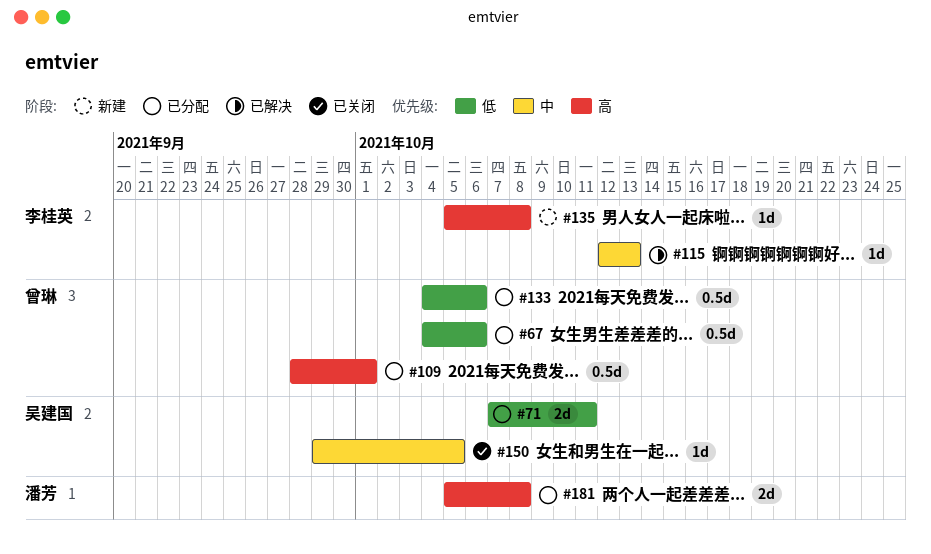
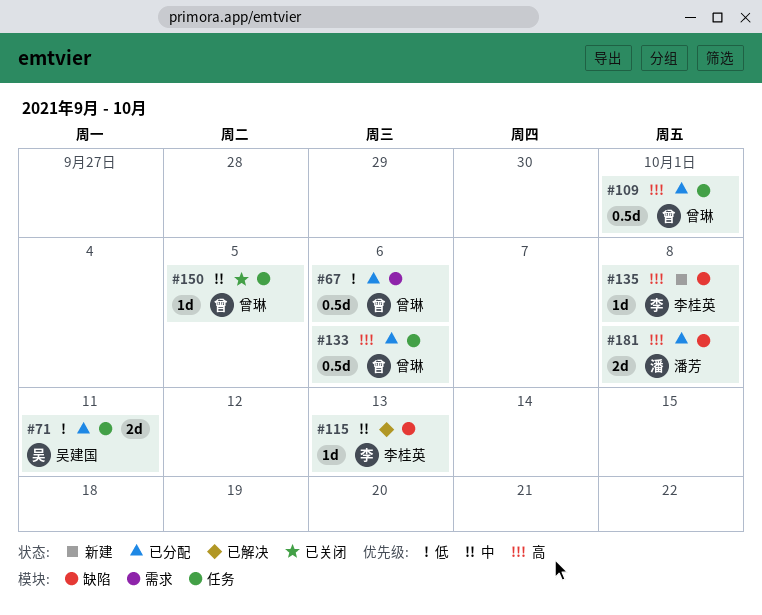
#133, priority: 低 -> 高
#150, owner: 吴建国 -> 曾琳

